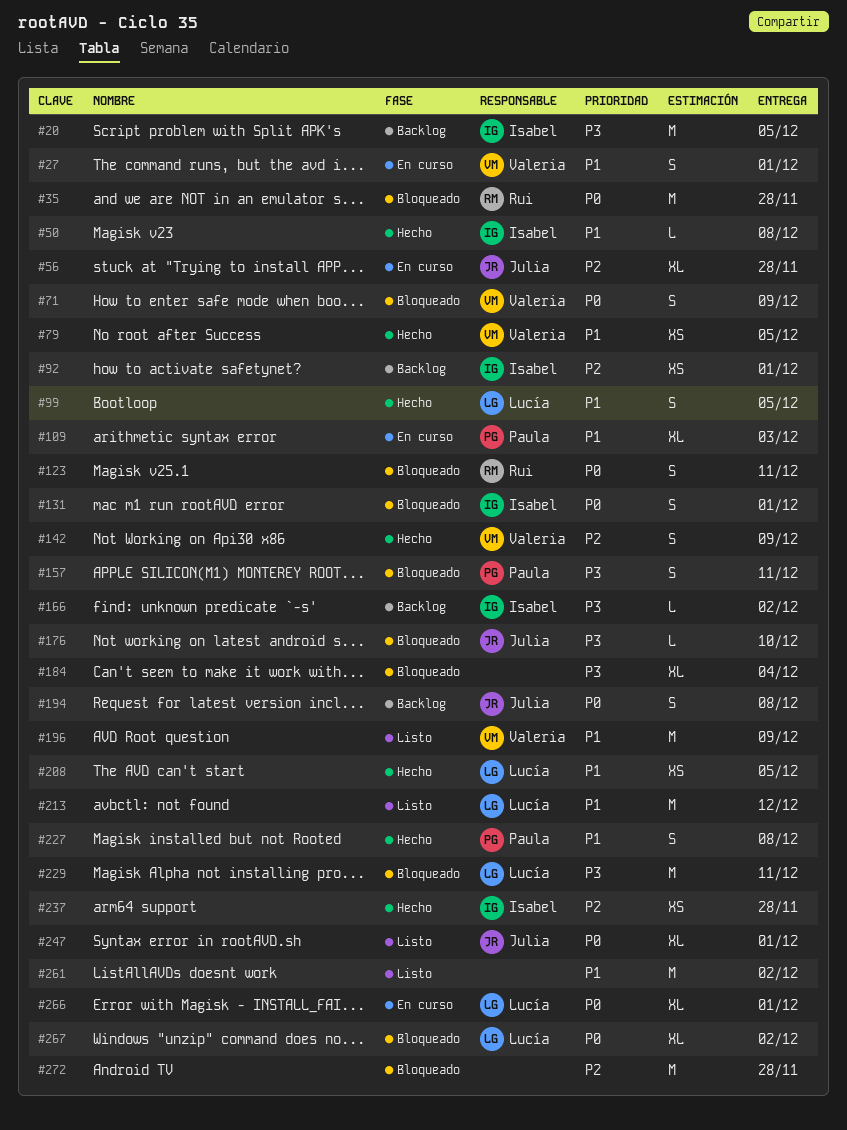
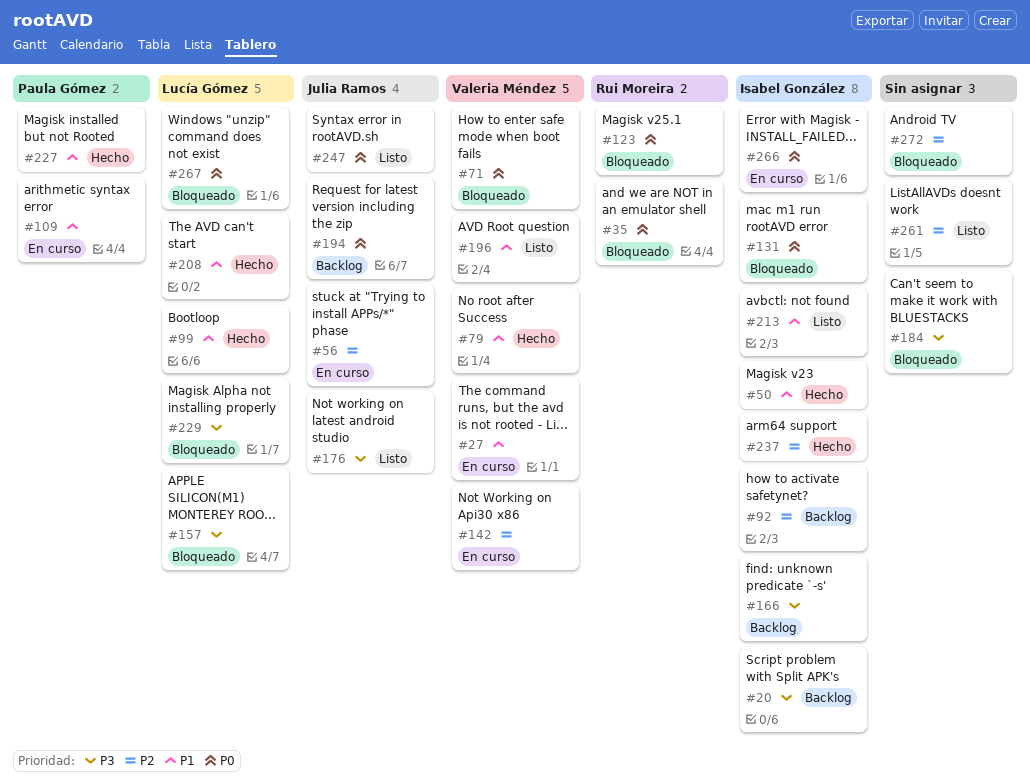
#142, status: Hecho -> En curso
#157, owner: Paula Gómez -> Lucía Gómez
#176, status: Bloqueado -> Listo
#213, owner: Lucía Gómez -> Isabel González
#261, priority: P1 -> P2
#266, owner: Lucía Gómez -> Isabel González

